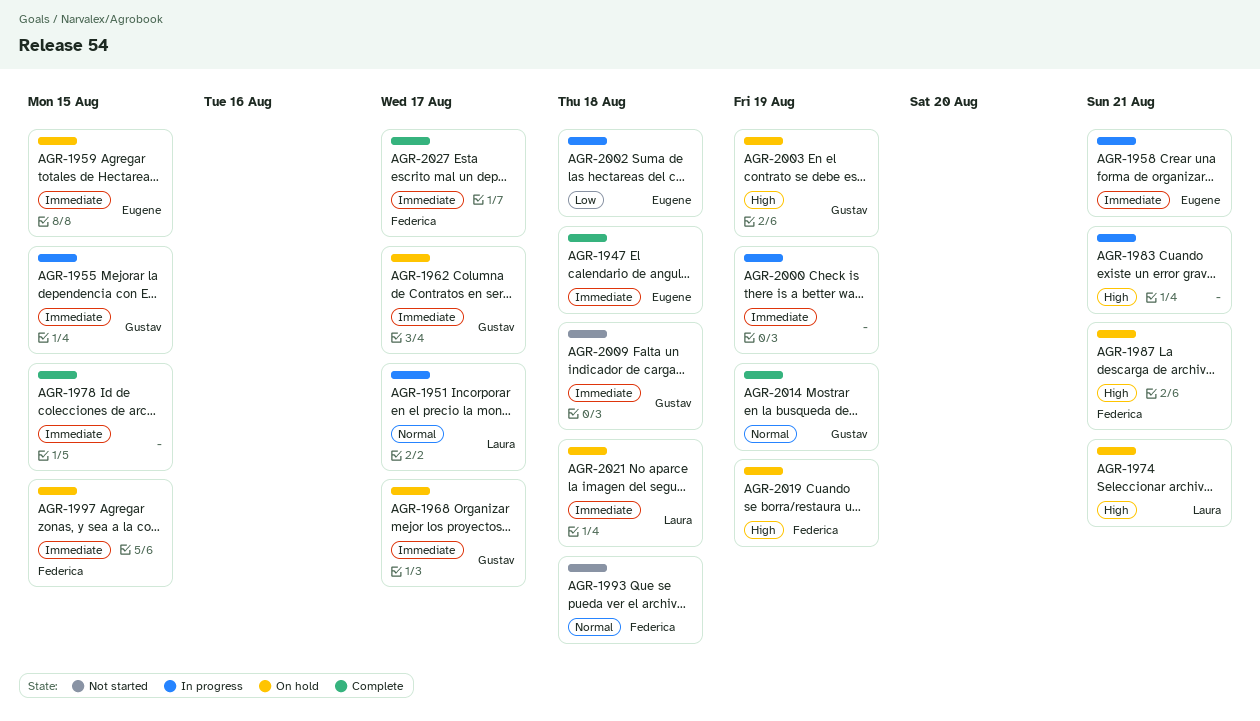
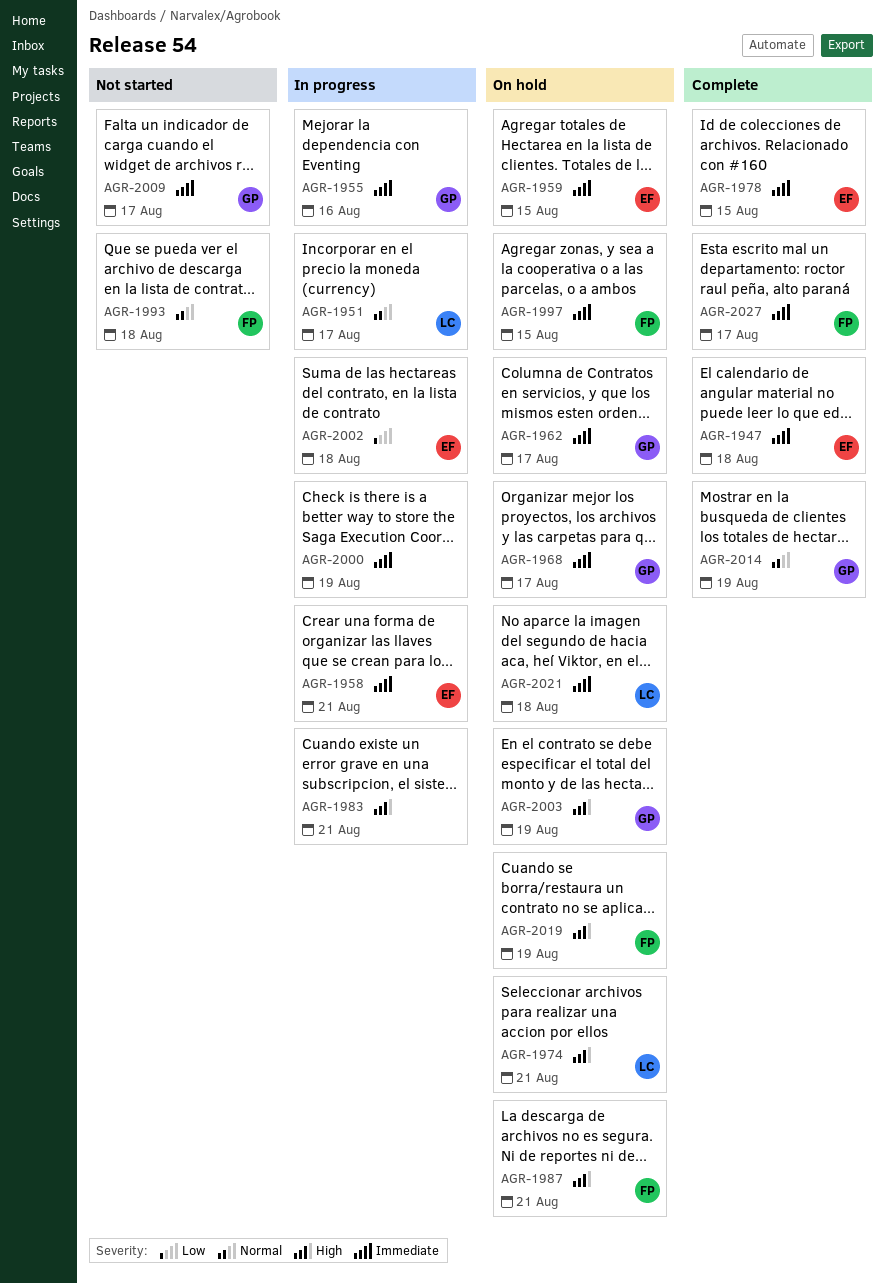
AGR-1955, due: Aug 15 -> Aug 16
AGR-1978, owner: none -> Eugene
AGR-2009, due: Aug 18 -> Aug 17

